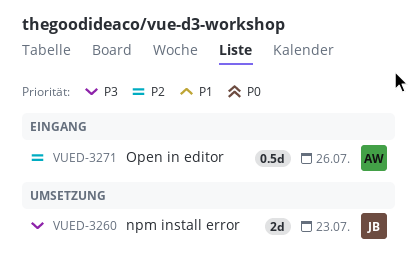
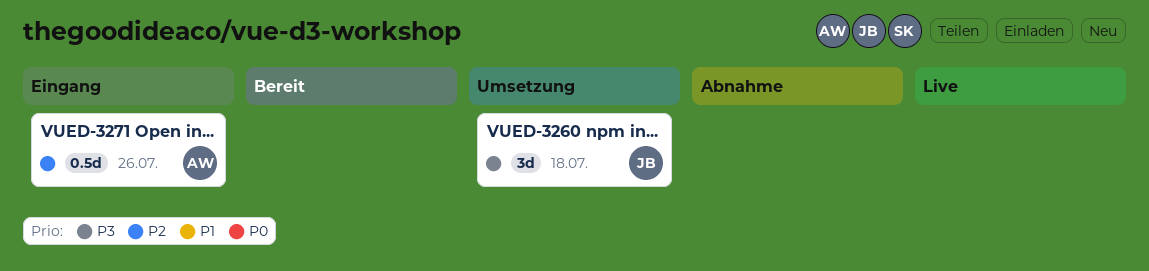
VUED-3260, estimate: 2d -> 3d
VUED-3260, due: Jul 23 -> Jul 18

